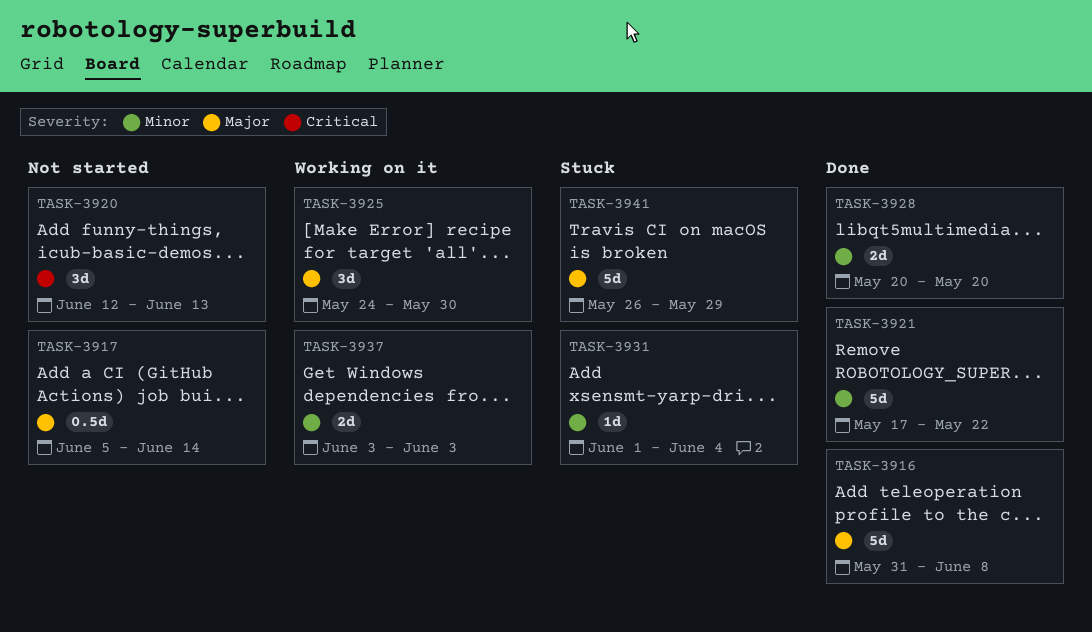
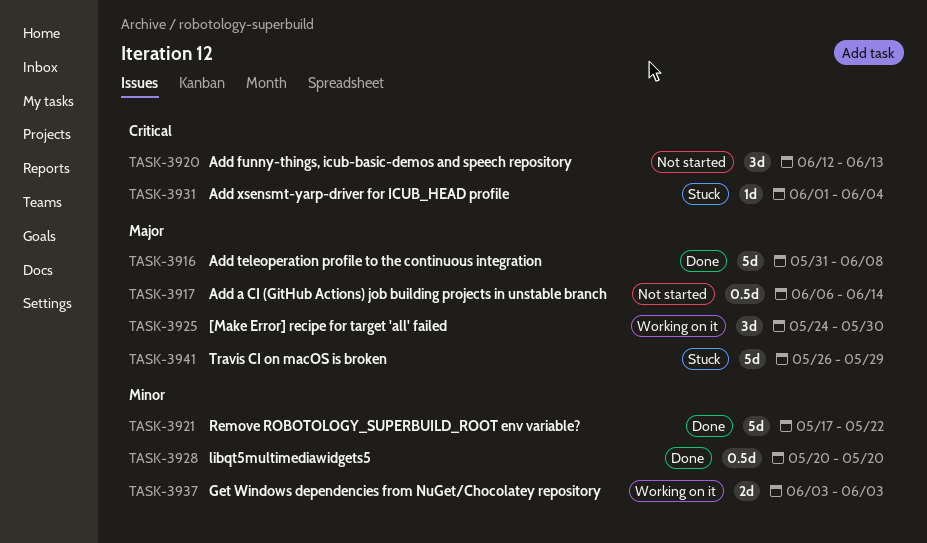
TASK-3917, start: Jun 5 -> Jun 6
TASK-3928, estimate: 2d -> 0.5d
TASK-3931, priority: Minor -> Critical

